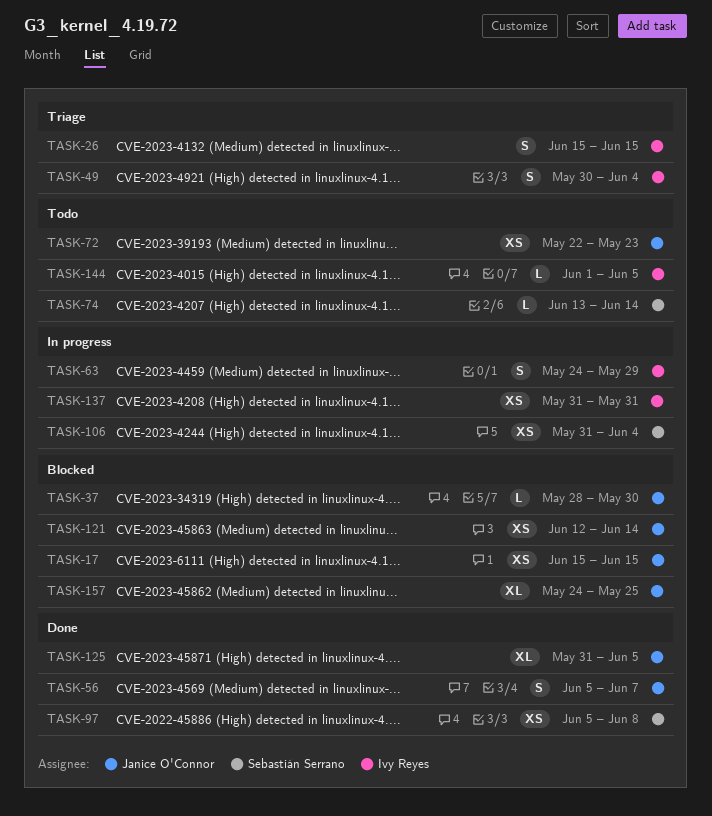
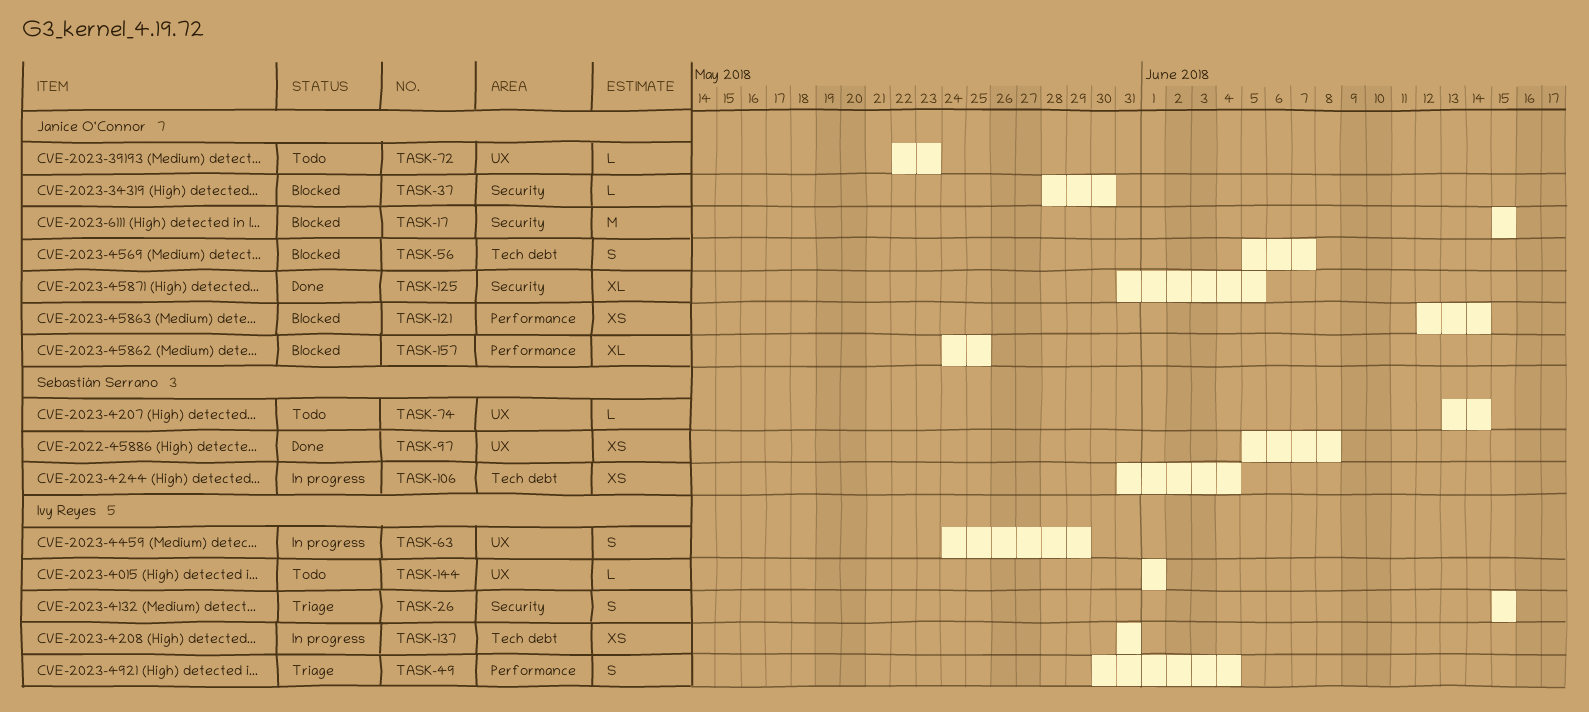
TASK-17, estimate: XS -> M
TASK-56, status: Done -> Blocked
TASK-72, estimate: XS -> L
TASK-144, due: Jun 5 -> Jun 1

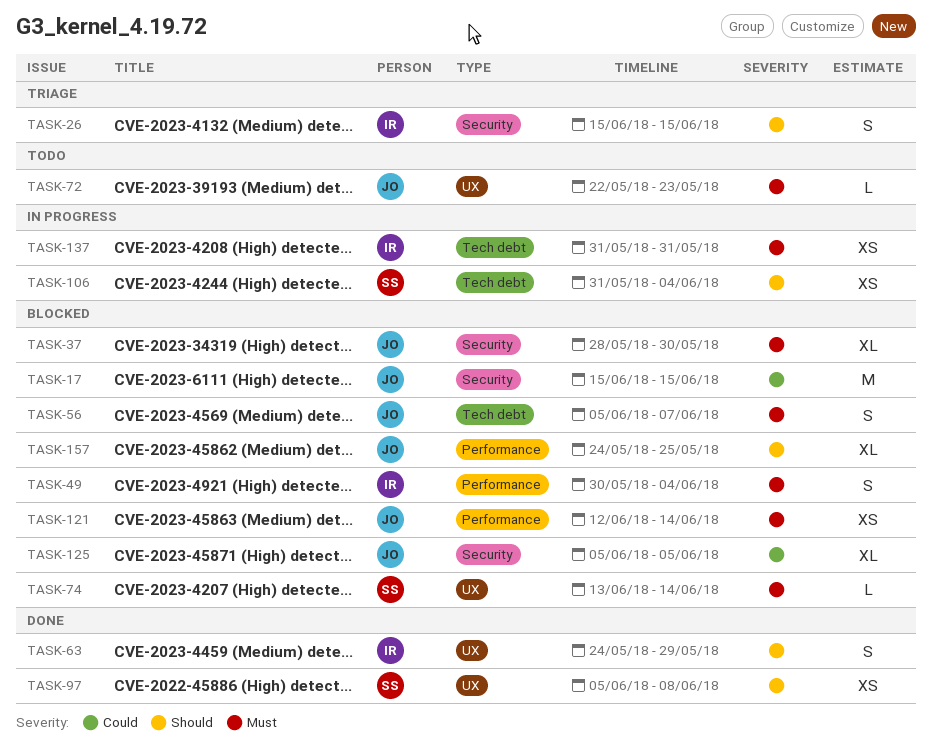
TASK-37, estimate: L -> XL
TASK-49, status: Triage -> Blocked
TASK-63, status: In progress -> Done
TASK-74, status: Todo -> Blocked
TASK-125, status: Done -> Blocked
TASK-125, start: May 31 -> Jun 5
TASK-144: present -> none

